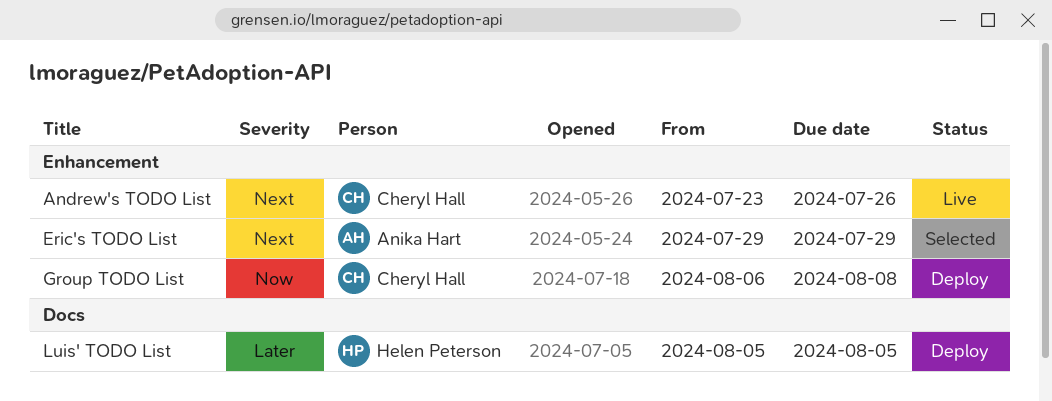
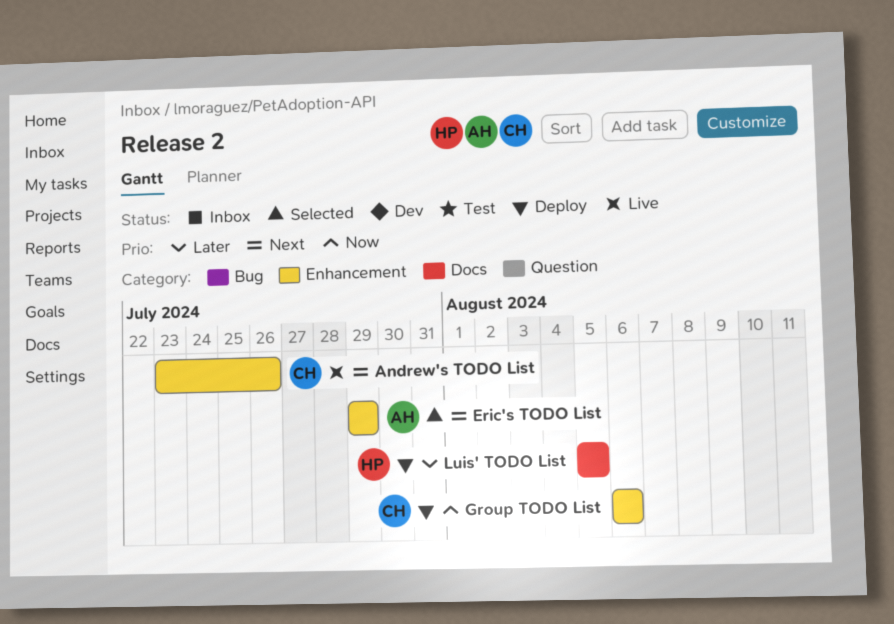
Group TODO List, due: Aug 8 -> Aug 6

